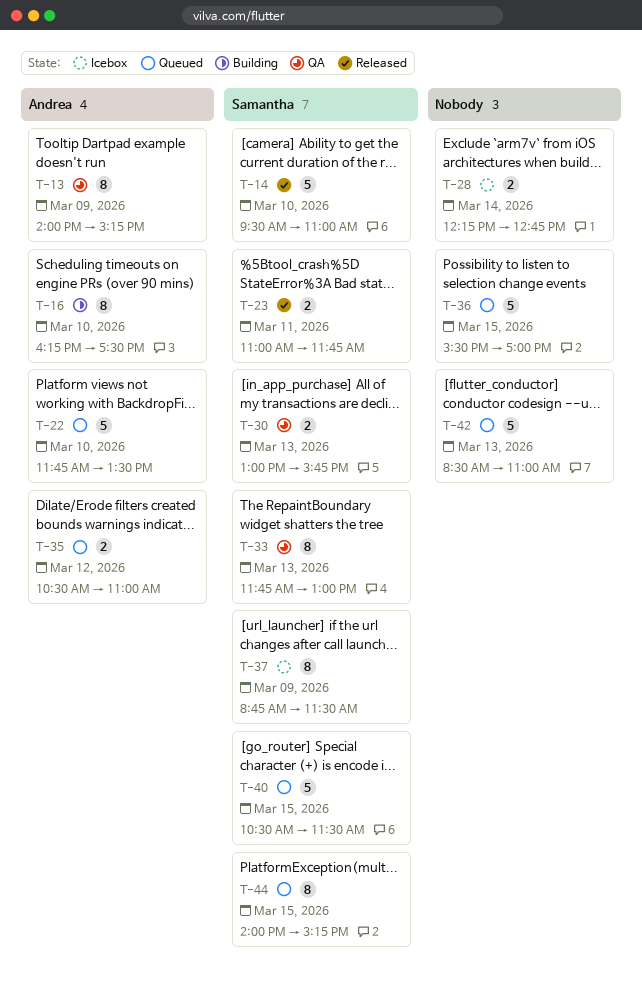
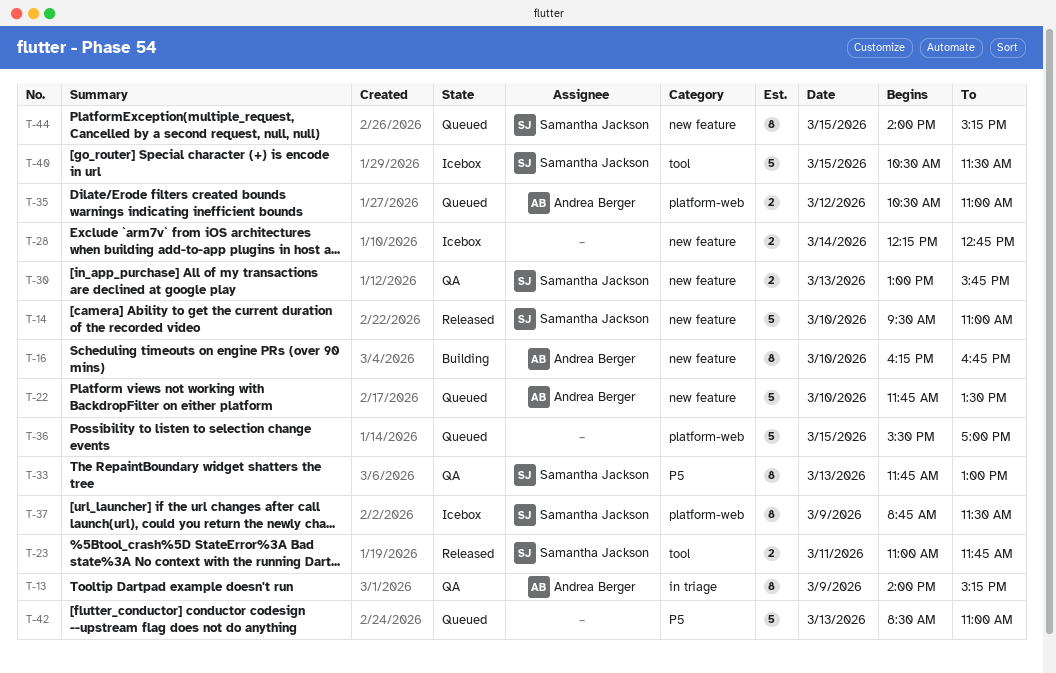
T-16, ends: 17:30 -> 16:45
T-40, status: Queued -> Icebox

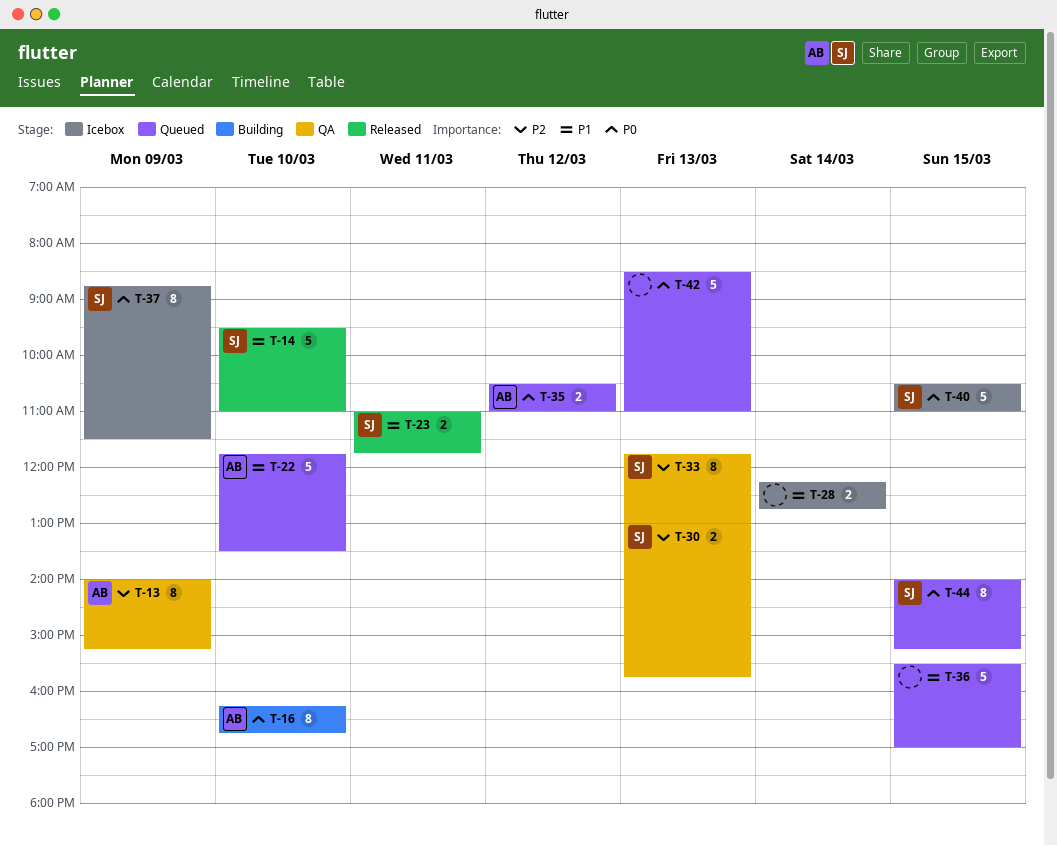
T-40, ends: 11:30 -> 11:00

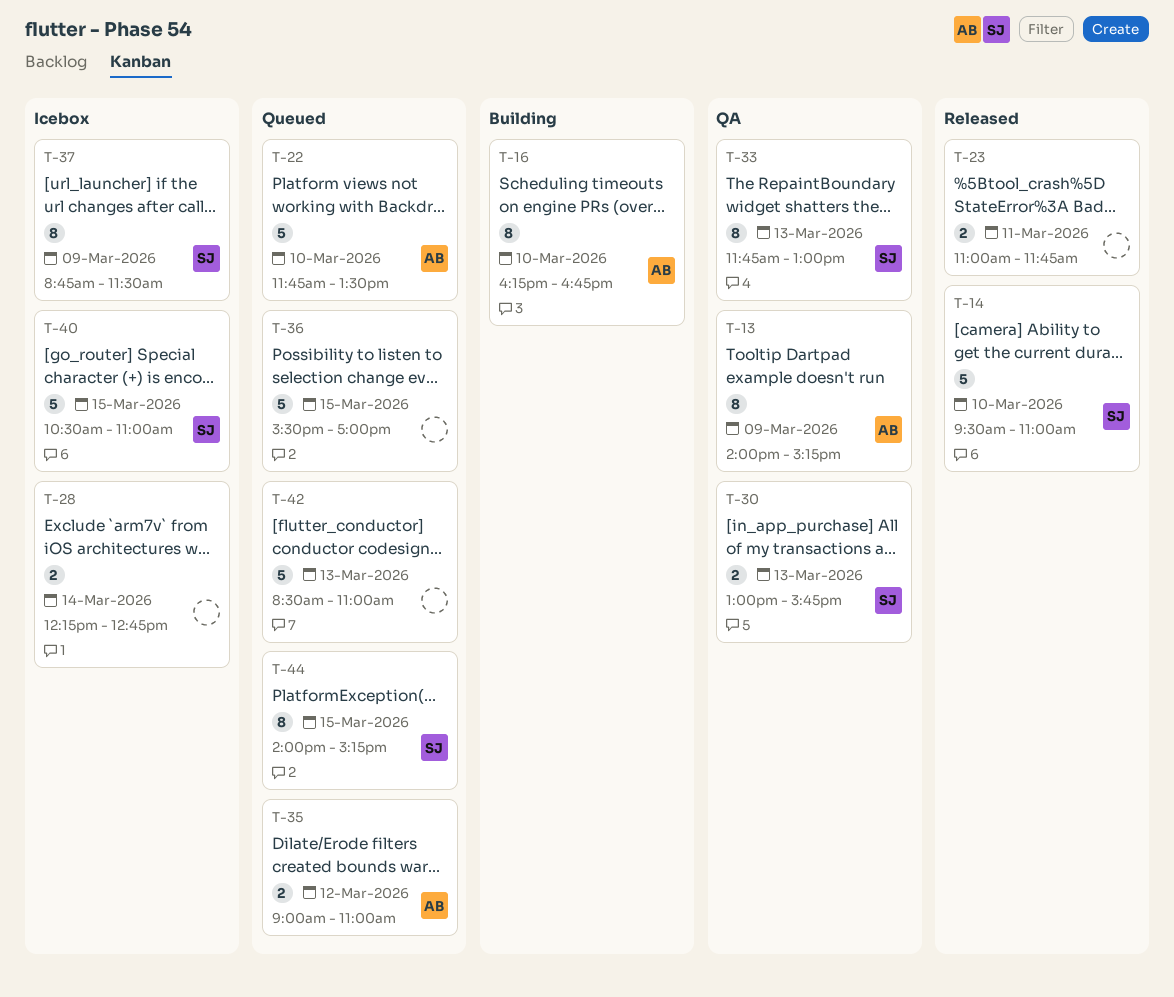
T-23, owner: SJ -> none
T-35, begins: 10:30 -> 09:00

